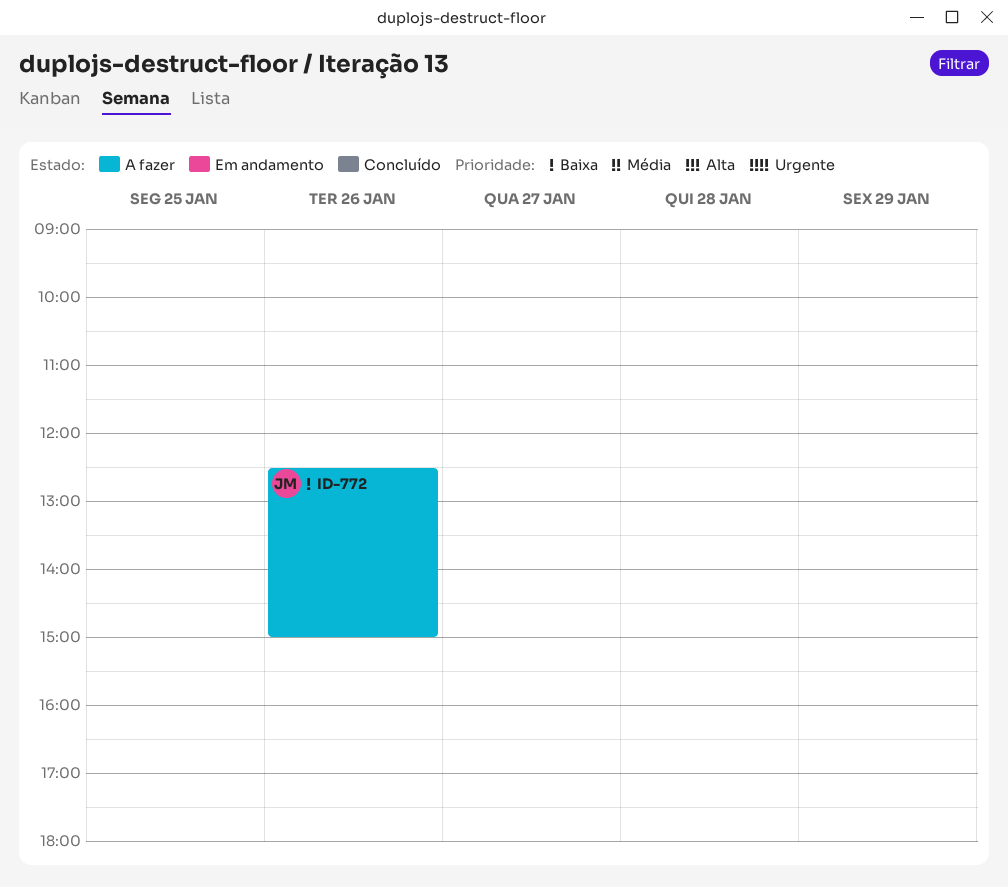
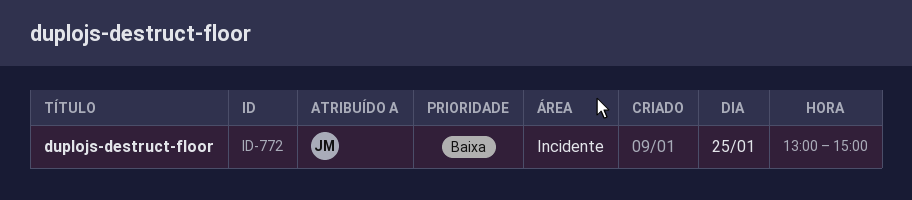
ID-772, day: Jan 26 -> Jan 25
ID-772, begins: 12:30 -> 13:00

